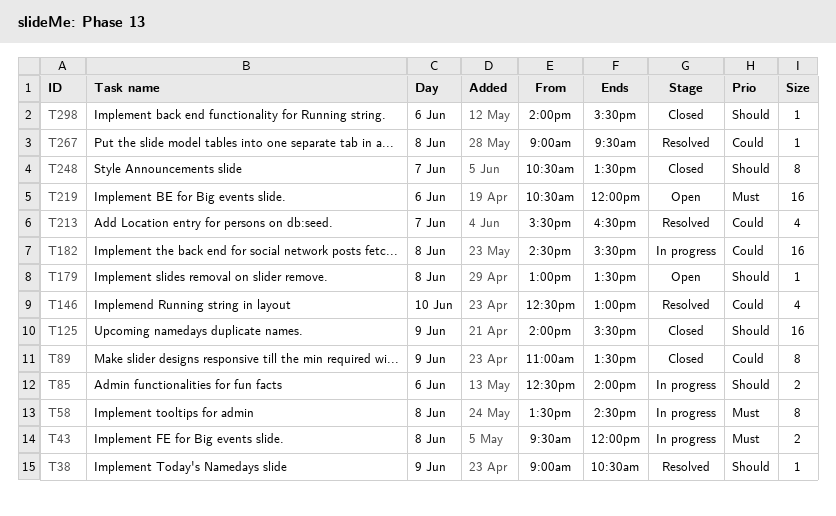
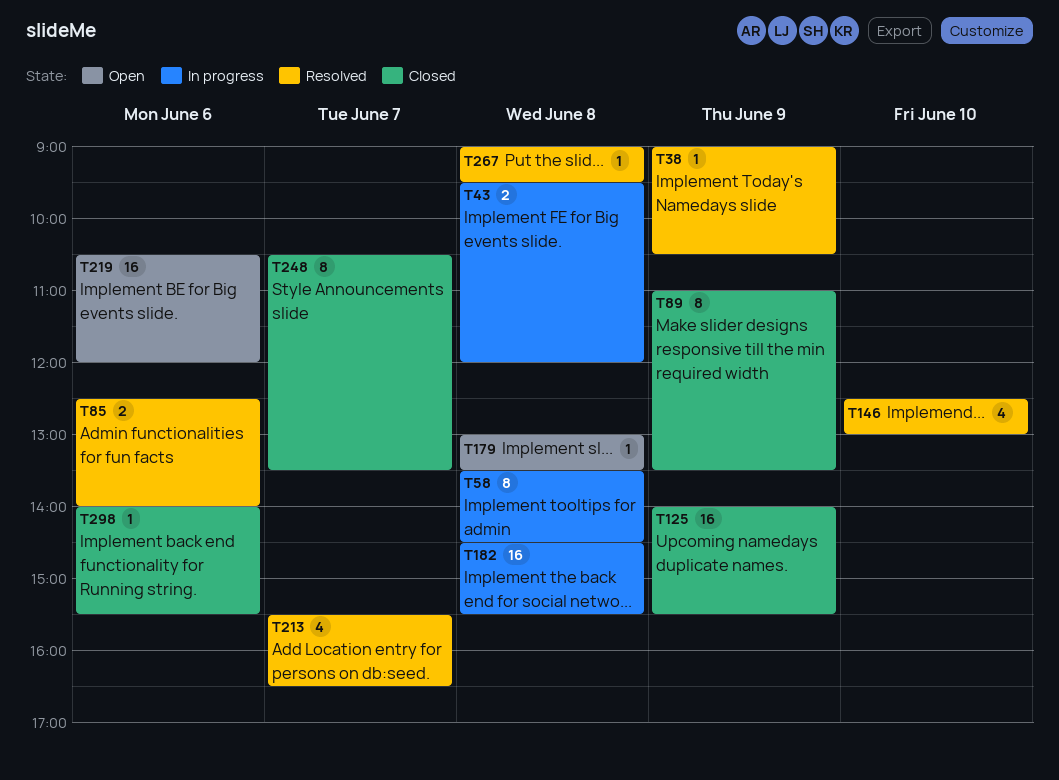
T85, status: In progress -> Resolved

